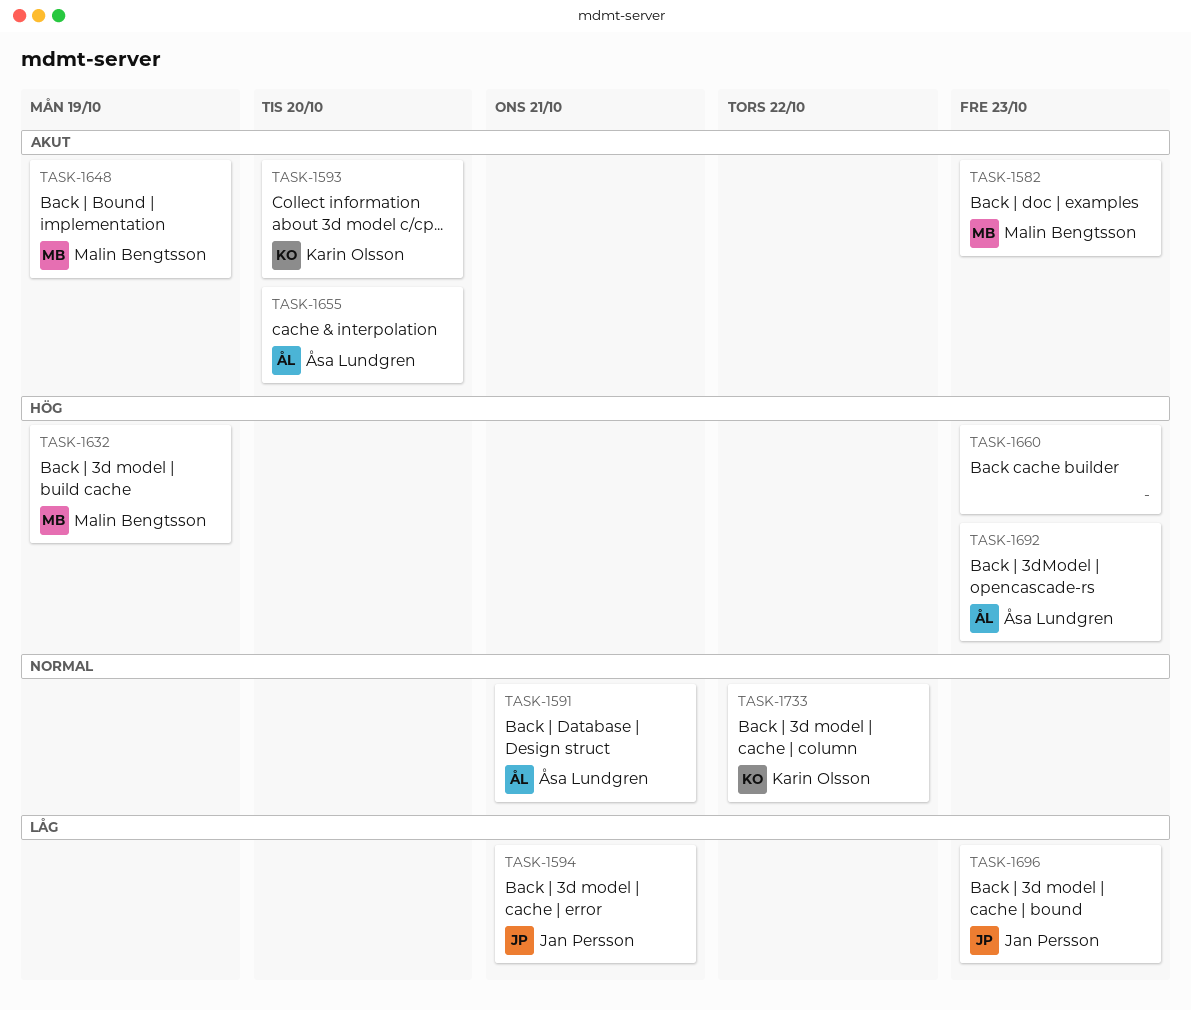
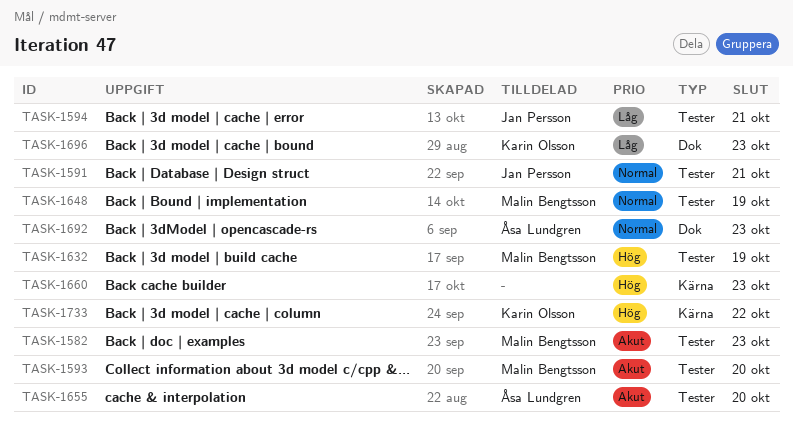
TASK-1591, owner: Åsa Lundgren -> Jan Persson
TASK-1593, owner: Karin Olsson -> Malin Bengtsson
TASK-1648, priority: Akut -> Normal
TASK-1692, priority: Hög -> Normal
TASK-1696, owner: Jan Persson -> Karin Olsson
TASK-1733, priority: Normal -> Hög

